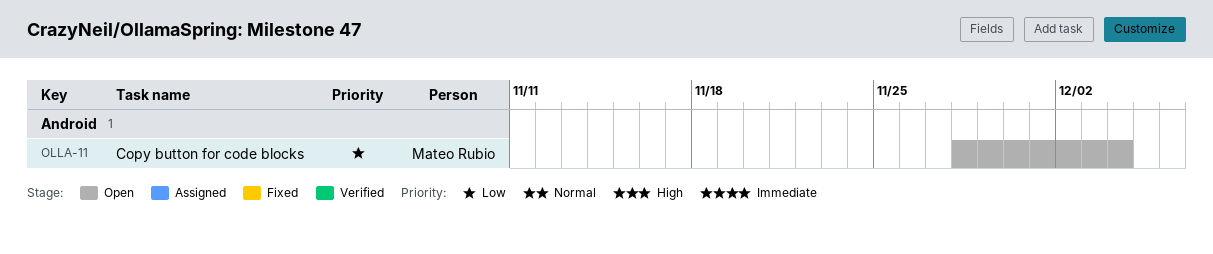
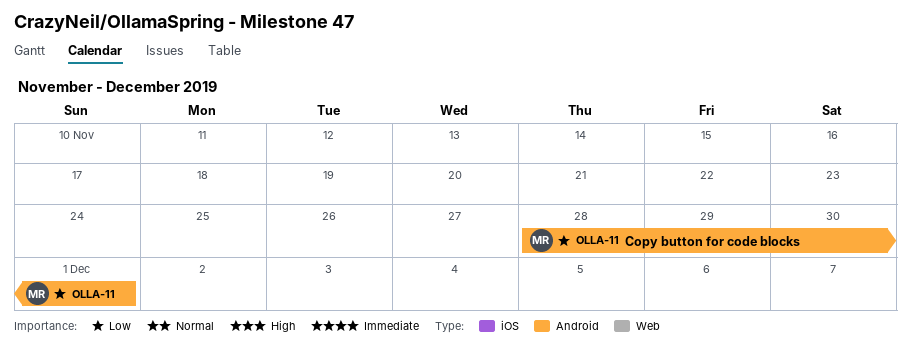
OLLA-11, due: Dec 4 -> Dec 1

